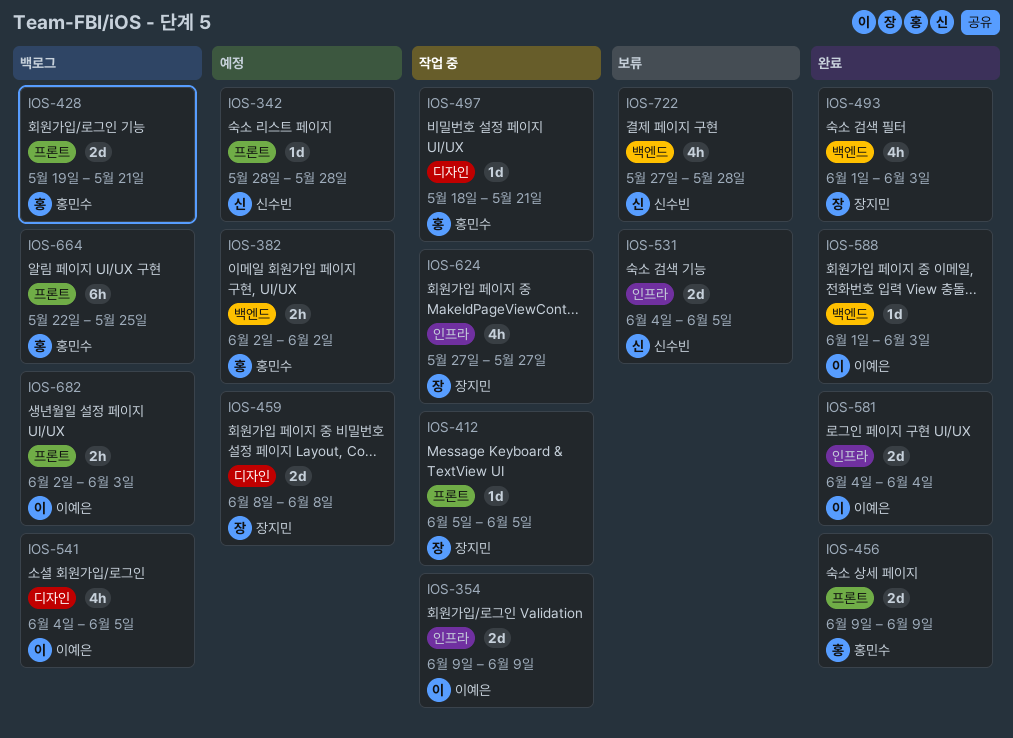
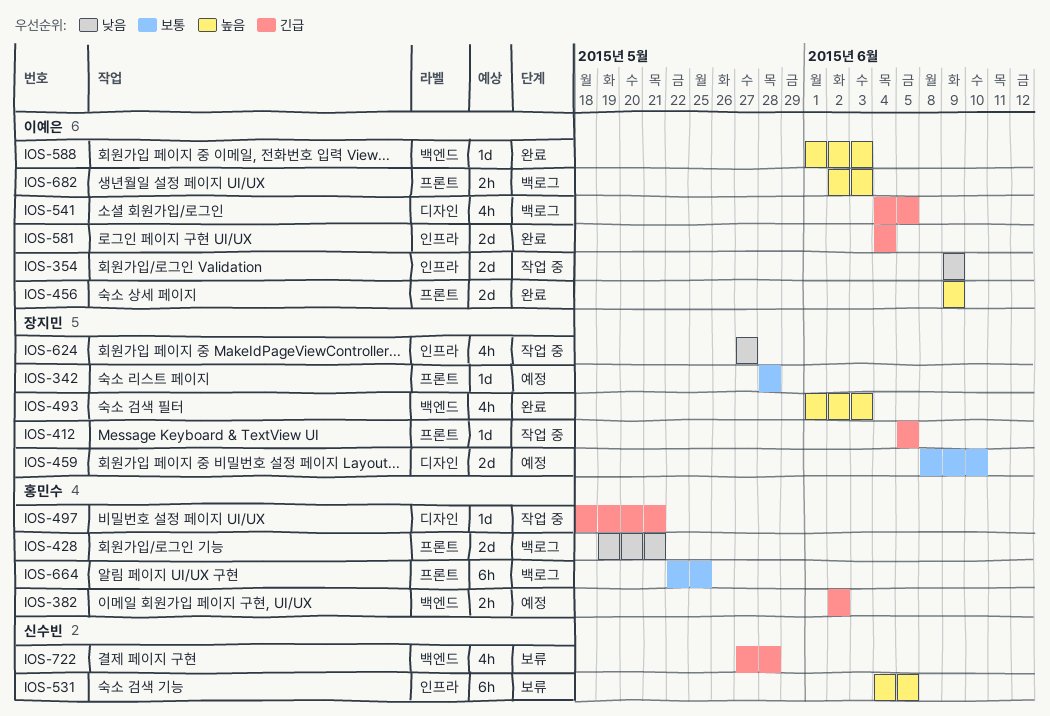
IOS-342, owner: 신수빈 -> 장지민
IOS-456, owner: 홍민수 -> 이예은
IOS-459, due: Jun 8 -> Jun 10
IOS-531, estimate: 2d -> 6h

